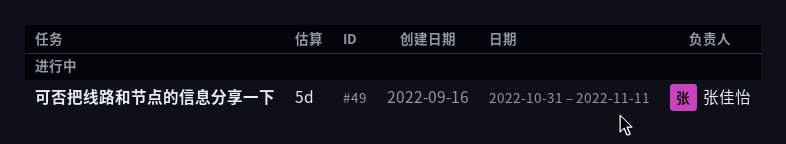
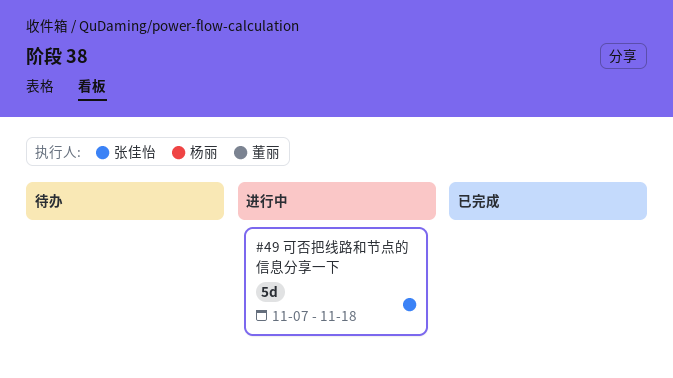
#49, start: Oct 31 -> Nov 7
#49, due: Nov 11 -> Nov 18

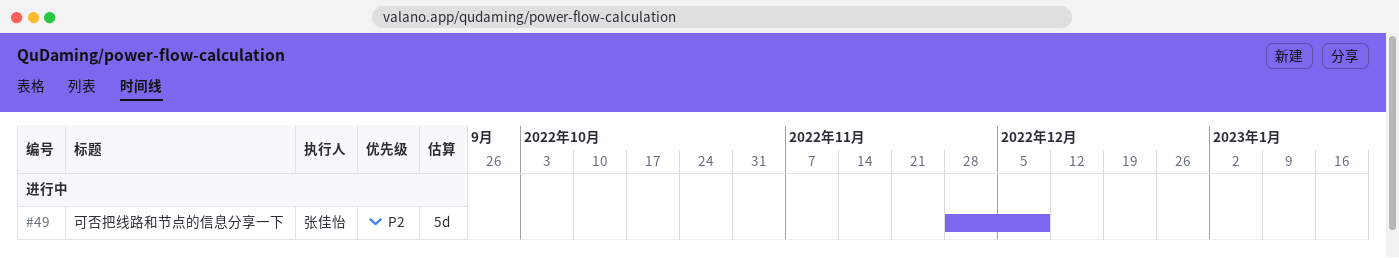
#49, start: Nov 7 -> Nov 28
#49, due: Nov 18 -> Dec 9

